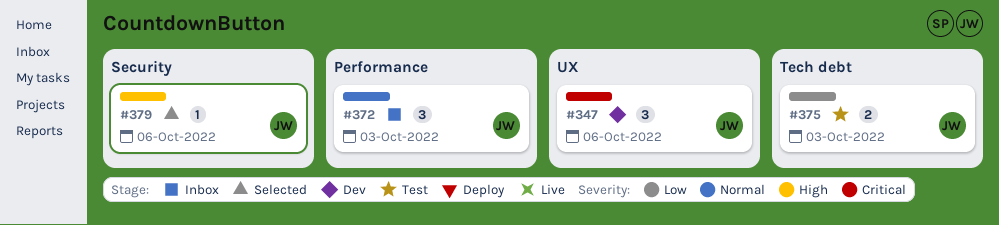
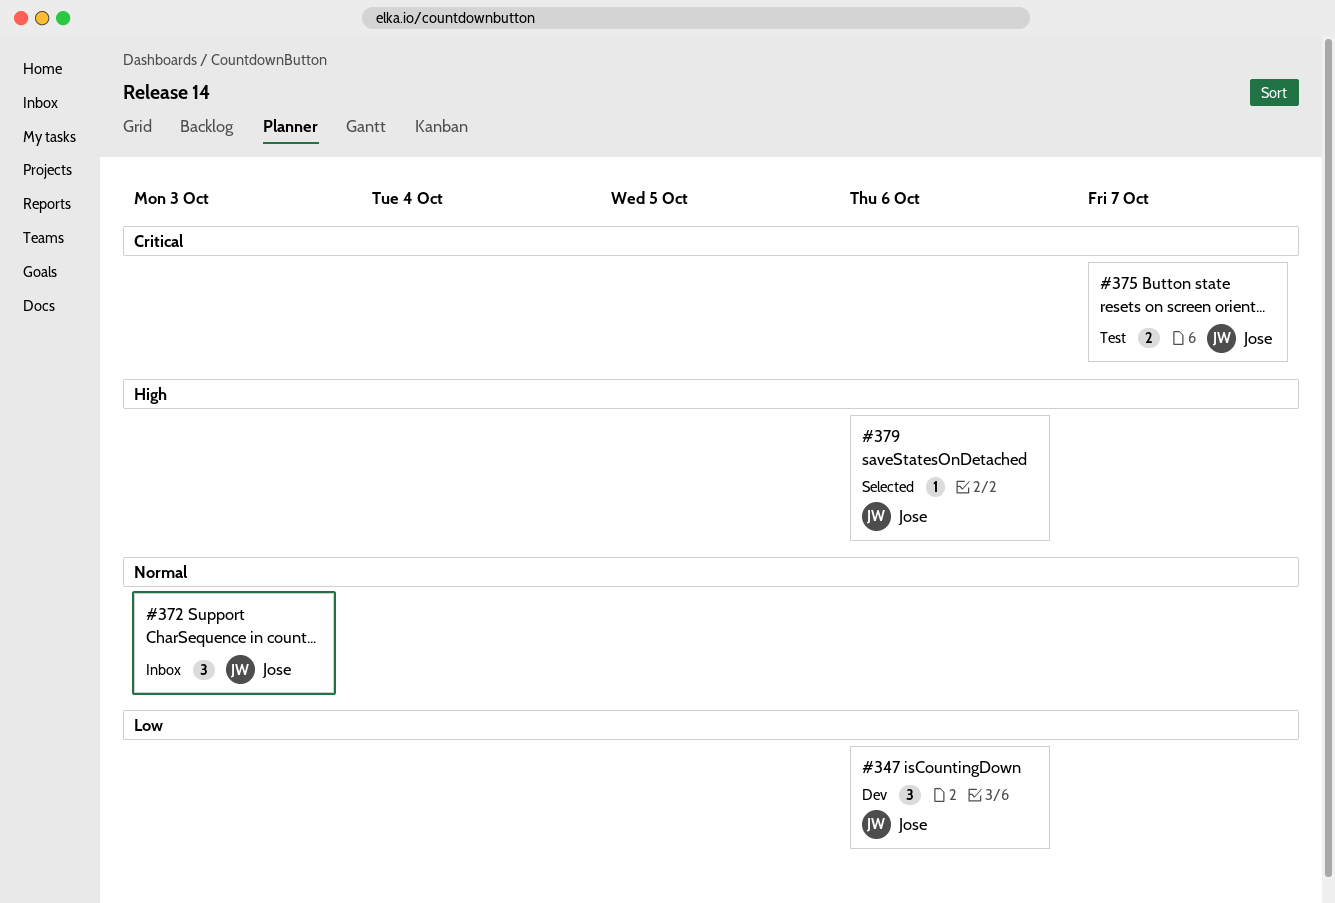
#347, priority: Critical -> Low
#375, priority: Low -> Critical
#375, due: Oct 3 -> Oct 7

